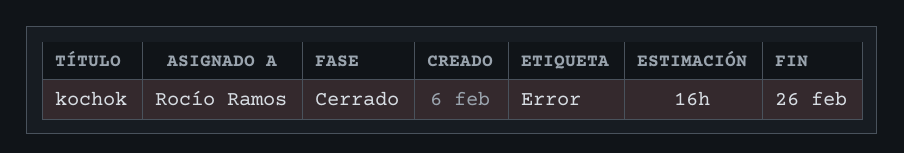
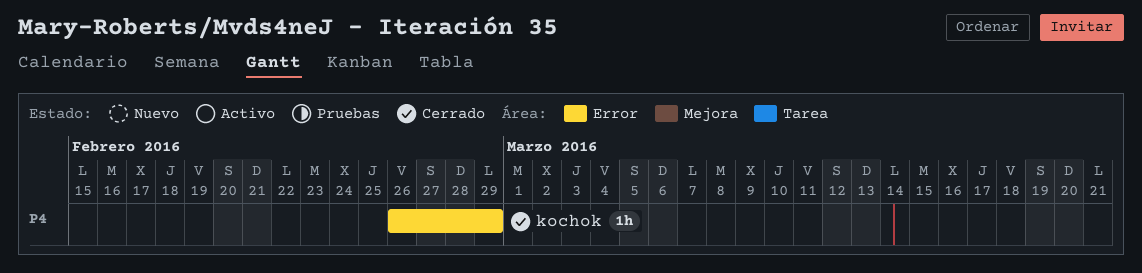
kochok, estimate: 16h -> 1h
kochok, due: Feb 26 -> Feb 29

